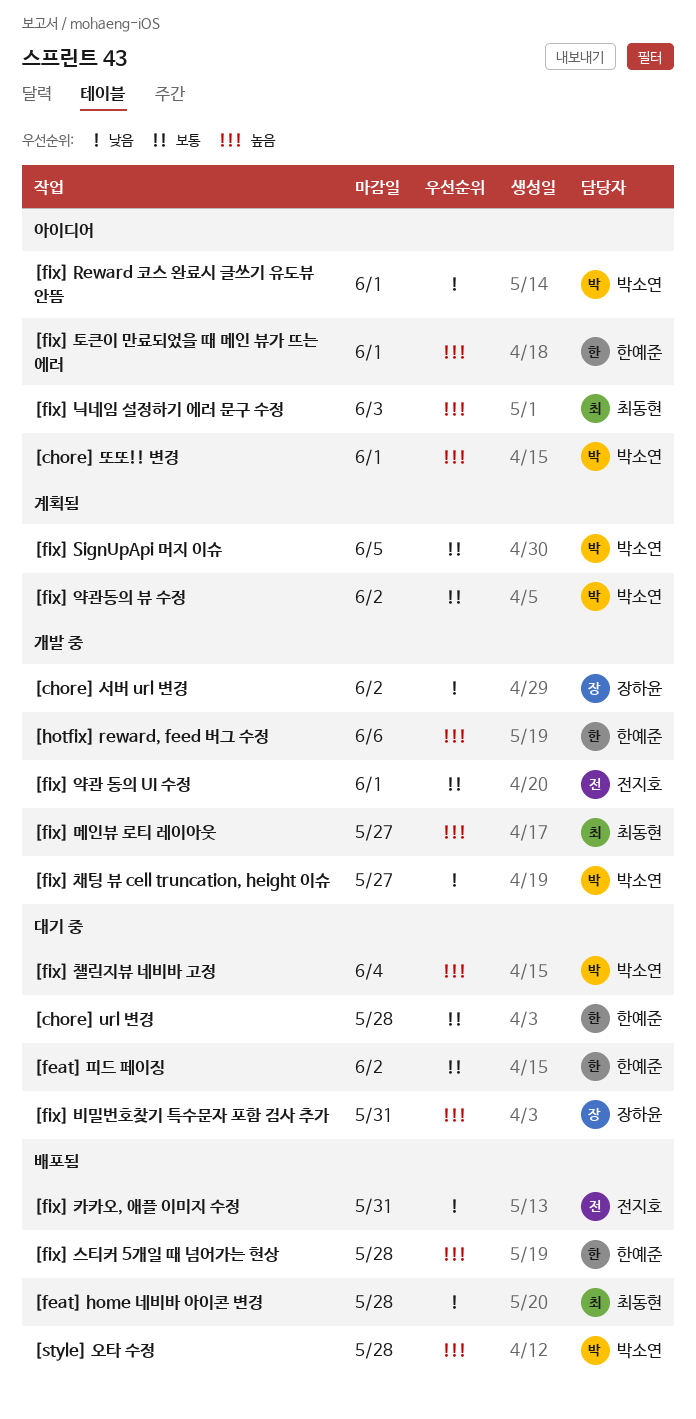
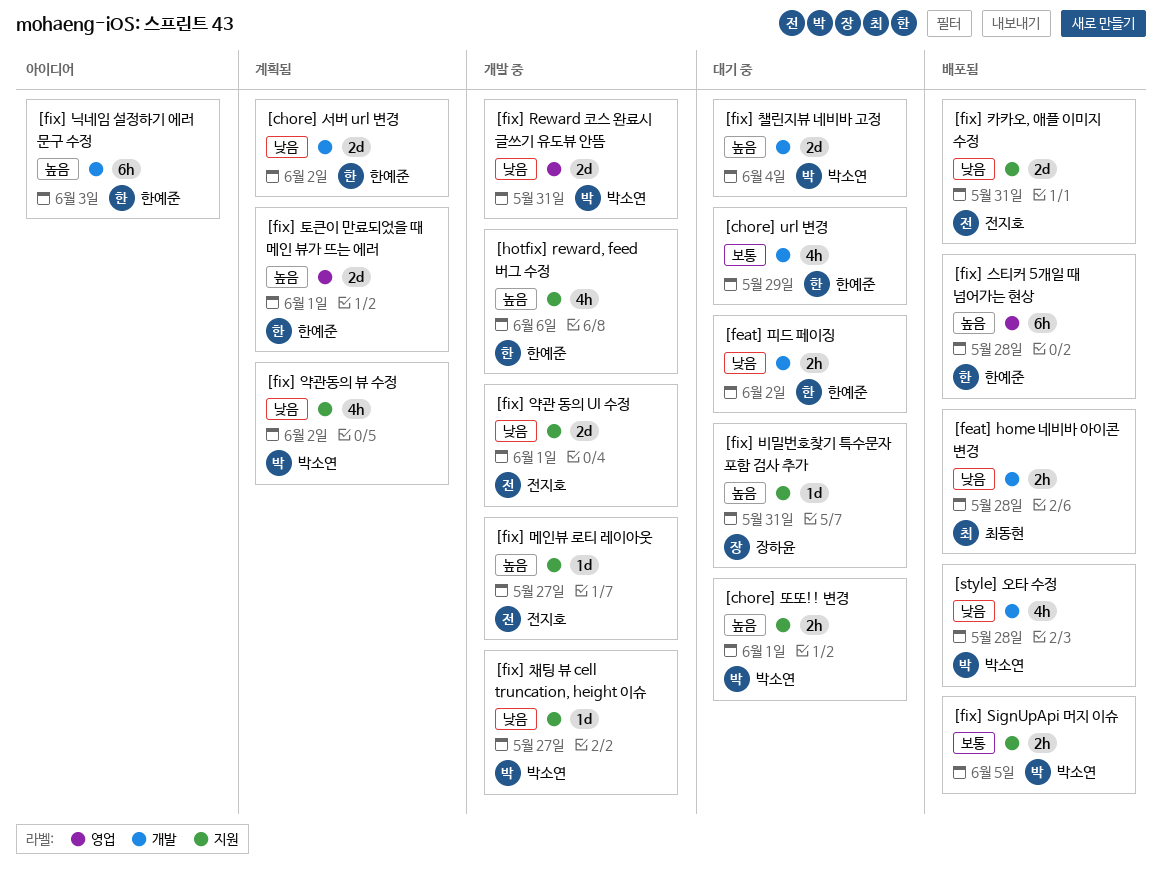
[chore] url 변경, due: May 28 -> May 29
[chore] 또또!! 변경, status: 아이디어 -> 대기 중
[chore] 서버 url 변경, status: 개발 중 -> 계획됨
[chore] 서버 url 변경, owner: 장하윤 -> 한예준
[feat] 피드 페이징, priority: 보통 -> 낮음
[fix] Reward 코스 완료시 글쓰기 유도뷰 안뜸, status: 아이디어 -> 개발 중
[fix] Reward 코스 완료시 글쓰기 유도뷰 안뜸, due: Jun 1 -> May 31
[fix] SignUpApi 머지 이슈, status: 계획됨 -> 배포됨
[fix] 닉네임 설정하기 에러 문구 수정, owner: 최동현 -> 한예준
[fix] 메인뷰 로티 레이아웃, owner: 최동현 -> 전지호
[fix] 약관 동의 UI 수정, priority: 보통 -> 낮음
[fix] 약관동의 뷰 수정, priority: 보통 -> 낮음
[fix] 토큰이 만료되었을 때 메인 뷰가 뜨는 에러, status: 아이디어 -> 계획됨
[style] 오타 수정, priority: 높음 -> 낮음

